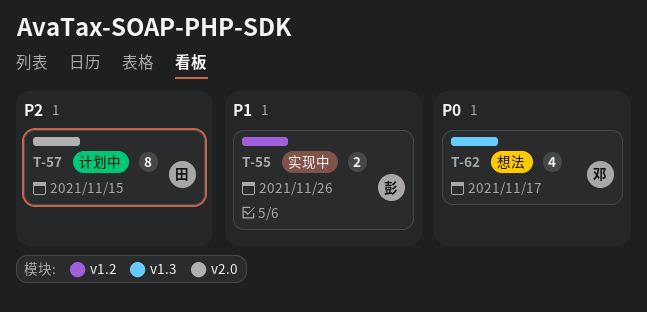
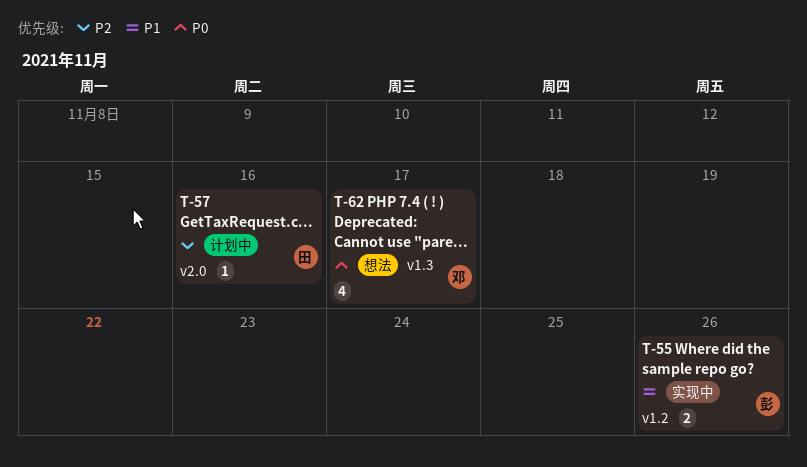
T-57, estimate: 8 -> 1
T-57, due: Nov 15 -> Nov 16

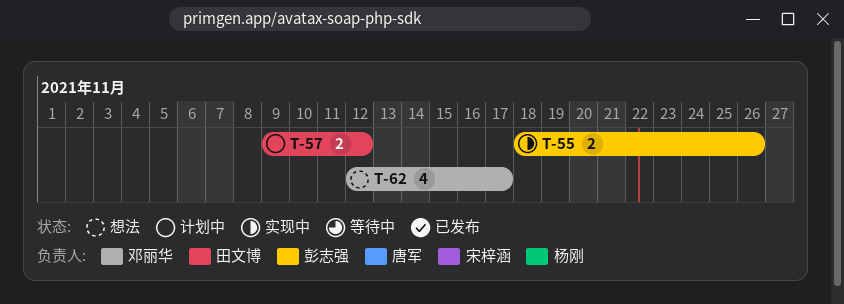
T-57, estimate: 1 -> 2
T-57, due: Nov 16 -> Nov 12

